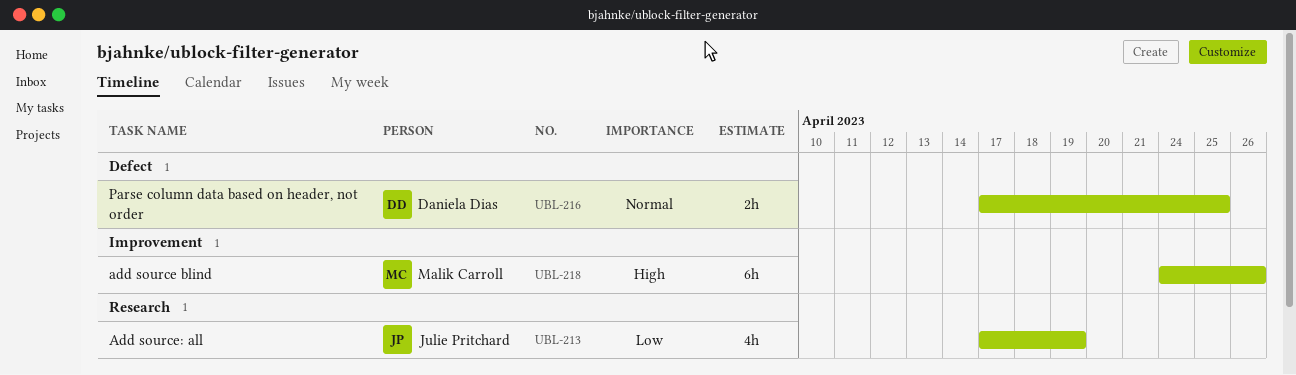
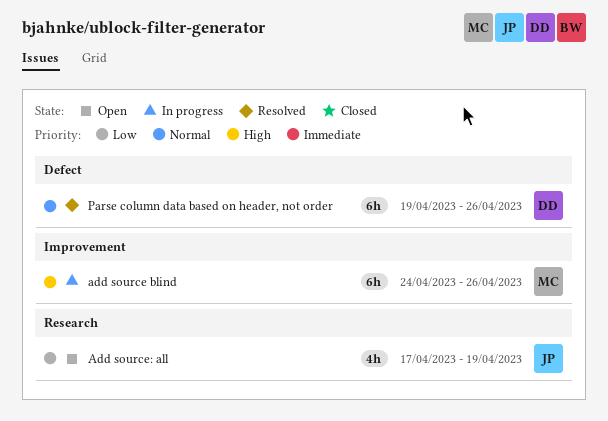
Parse column data based on header, not order, estimate: 2h -> 6h
Parse column data based on header, not order, start: Apr 17 -> Apr 19
Parse column data based on header, not order, due: Apr 25 -> Apr 26

